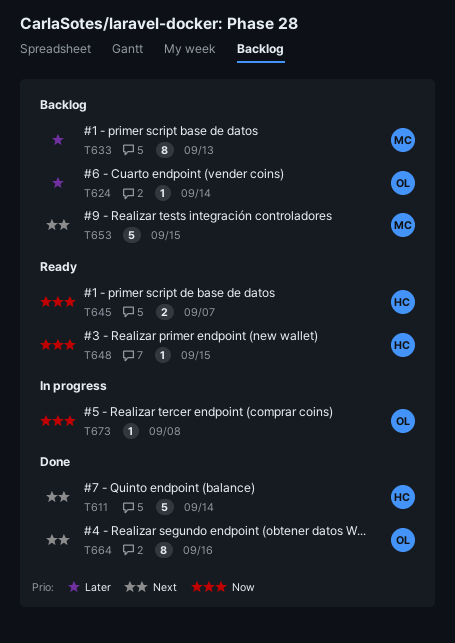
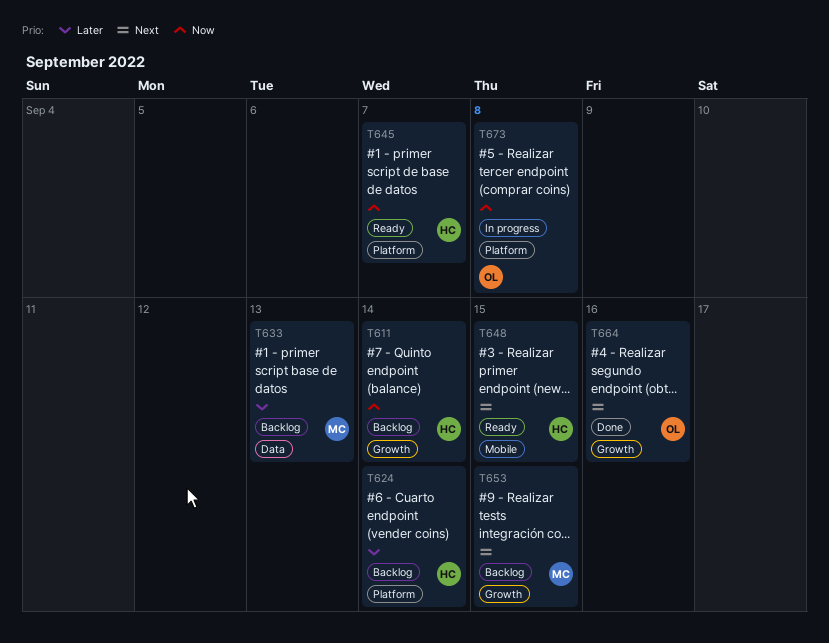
T611, status: Done -> Backlog
T611, priority: Next -> Now
T624, owner: OL -> HC
T648, priority: Now -> Next

